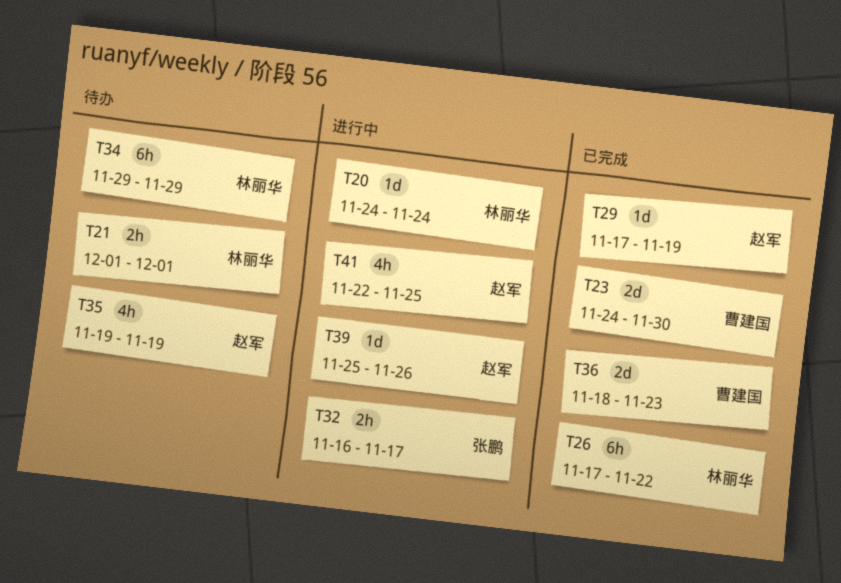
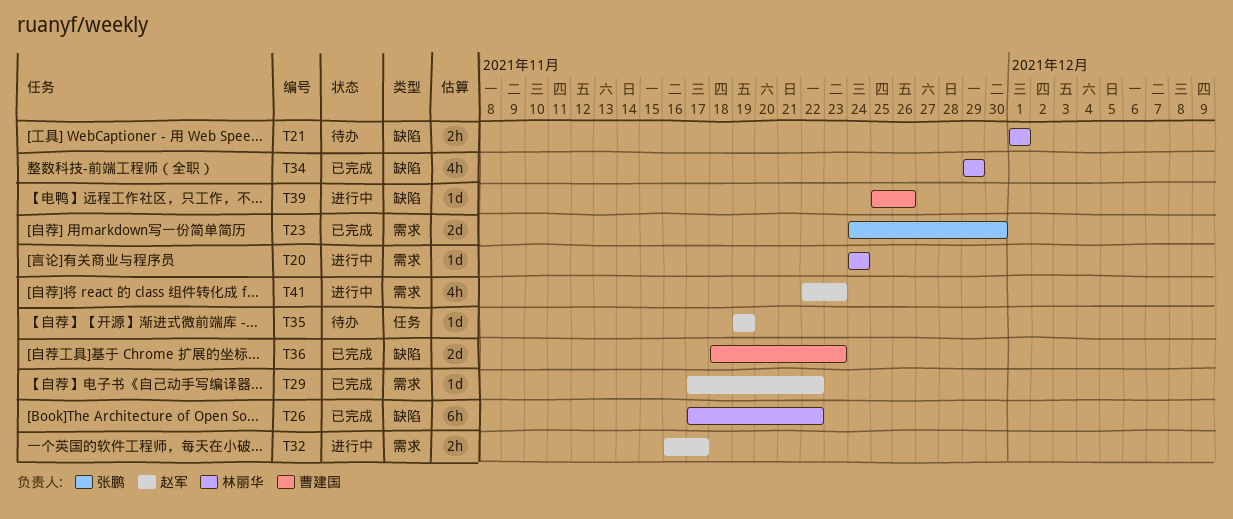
T23, owner: 曹建国 -> 张鹏
T29, due: Nov 19 -> Nov 22
T32, owner: 张鹏 -> 赵军
T34, status: 待办 -> 已完成
T34, estimate: 6h -> 4h
T35, estimate: 4h -> 1d
T39, owner: 赵军 -> 曹建国
T41, due: Nov 25 -> Nov 23

